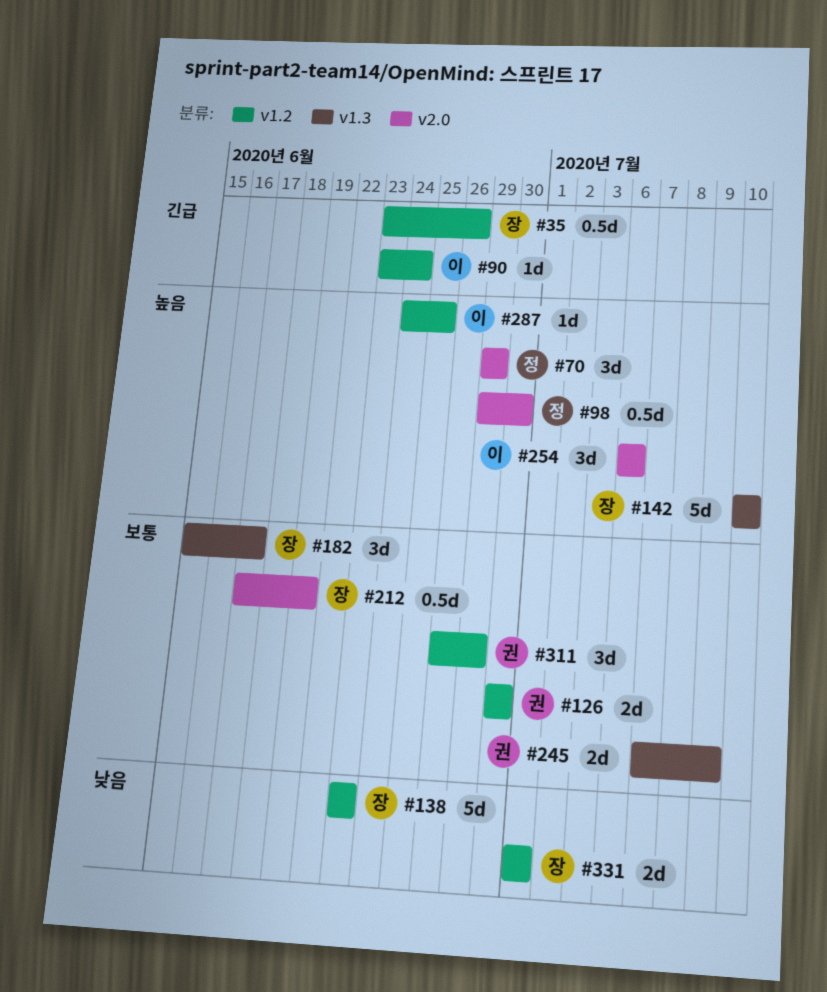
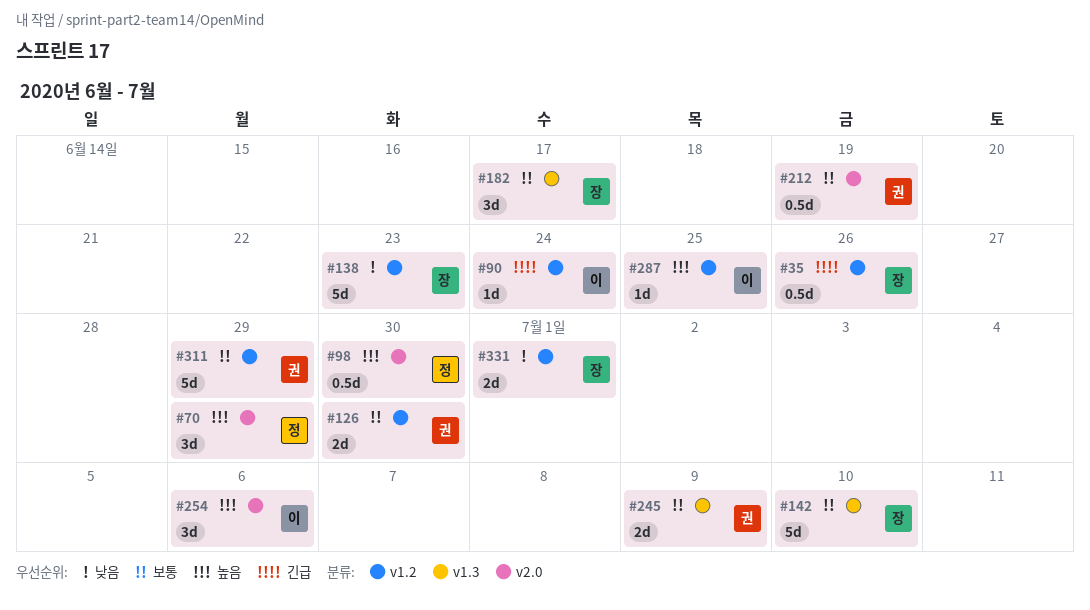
#142, priority: 높음 -> 보통
#212, owner: 장 -> 권
#311, estimate: 3d -> 5d

